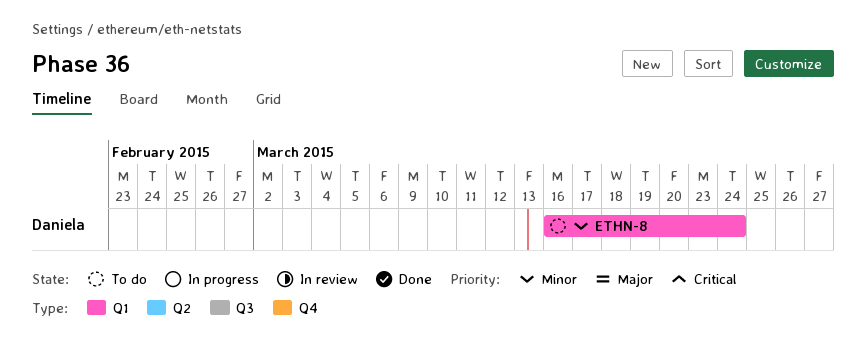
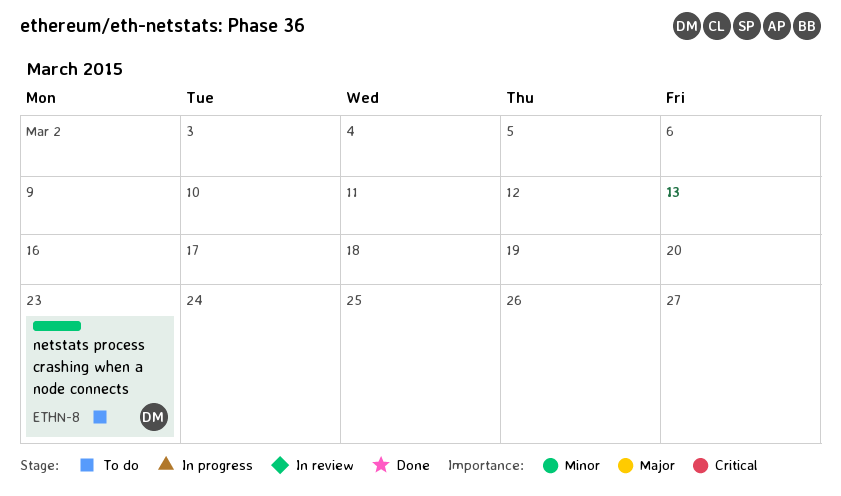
ETHN-8, due: Mar 24 -> Mar 23

